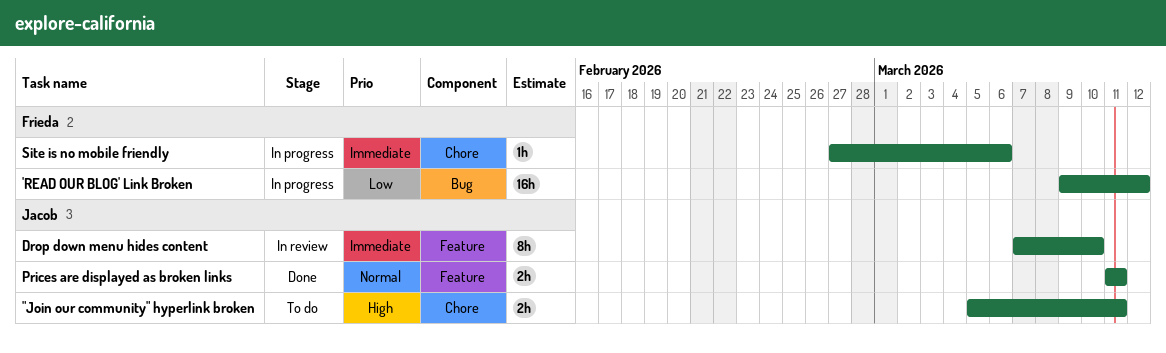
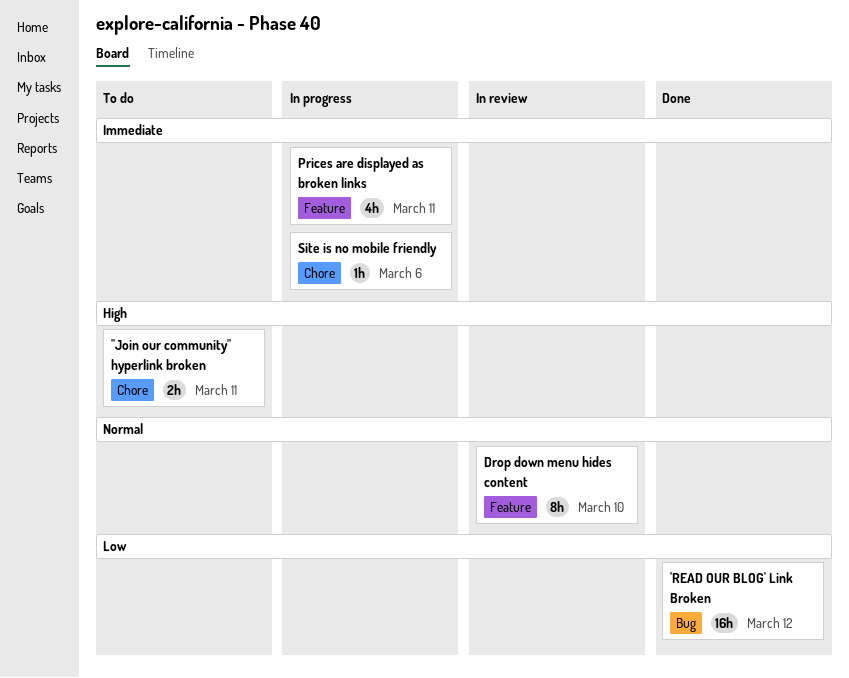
'READ OUR BLOG' Link Broken, status: In progress -> Done
Drop down menu hides content, priority: Immediate -> Normal
Prices are displayed as broken links, status: Done -> In progress
Prices are displayed as broken links, priority: Normal -> Immediate
Prices are displayed as broken links, estimate: 2h -> 4h

